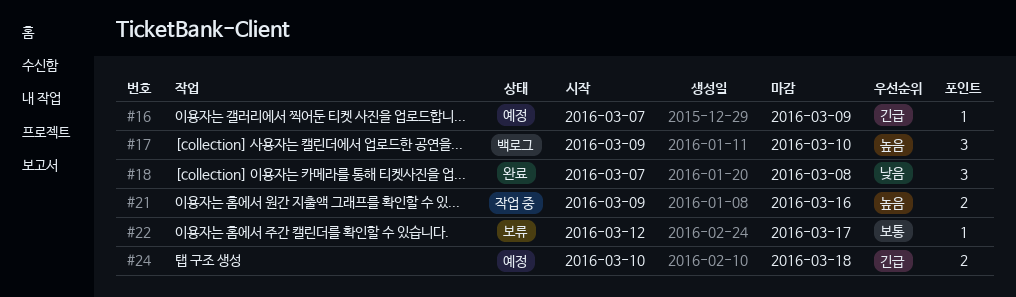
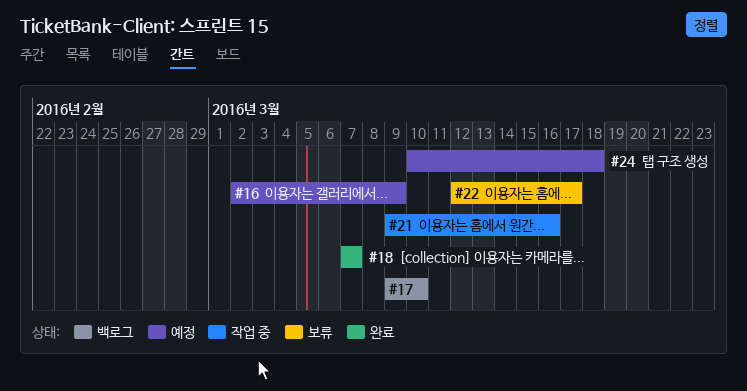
#16, start: Mar 7 -> Mar 2
#18, due: Mar 8 -> Mar 7

